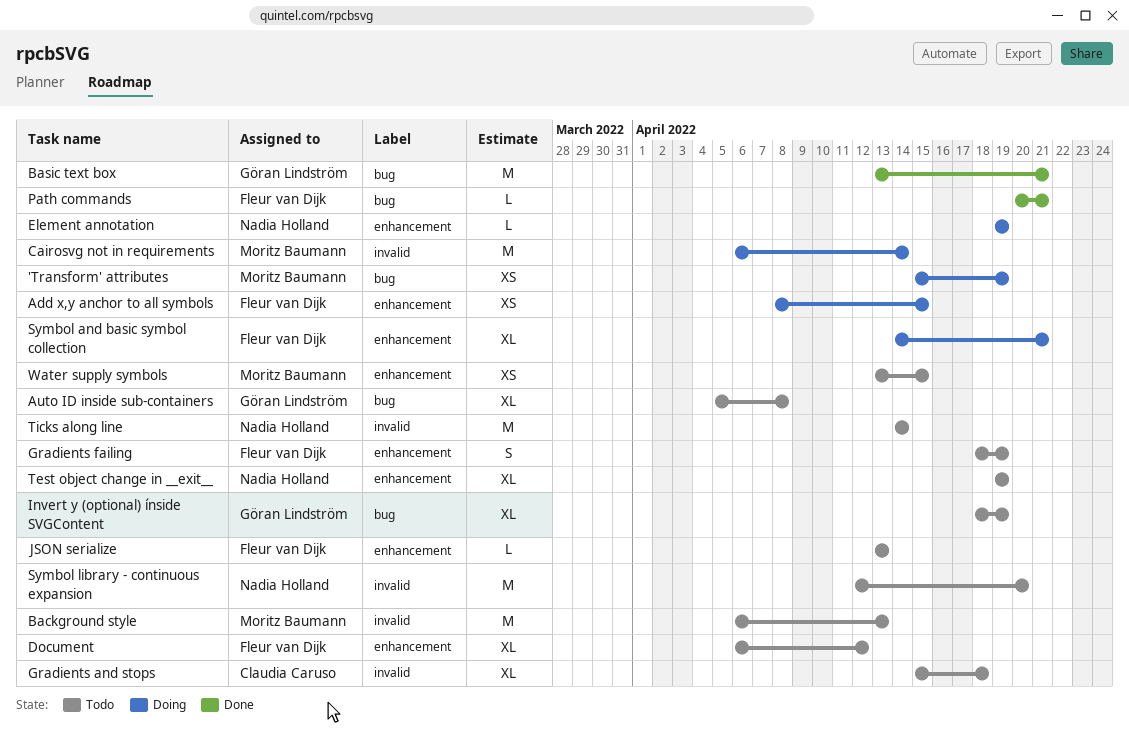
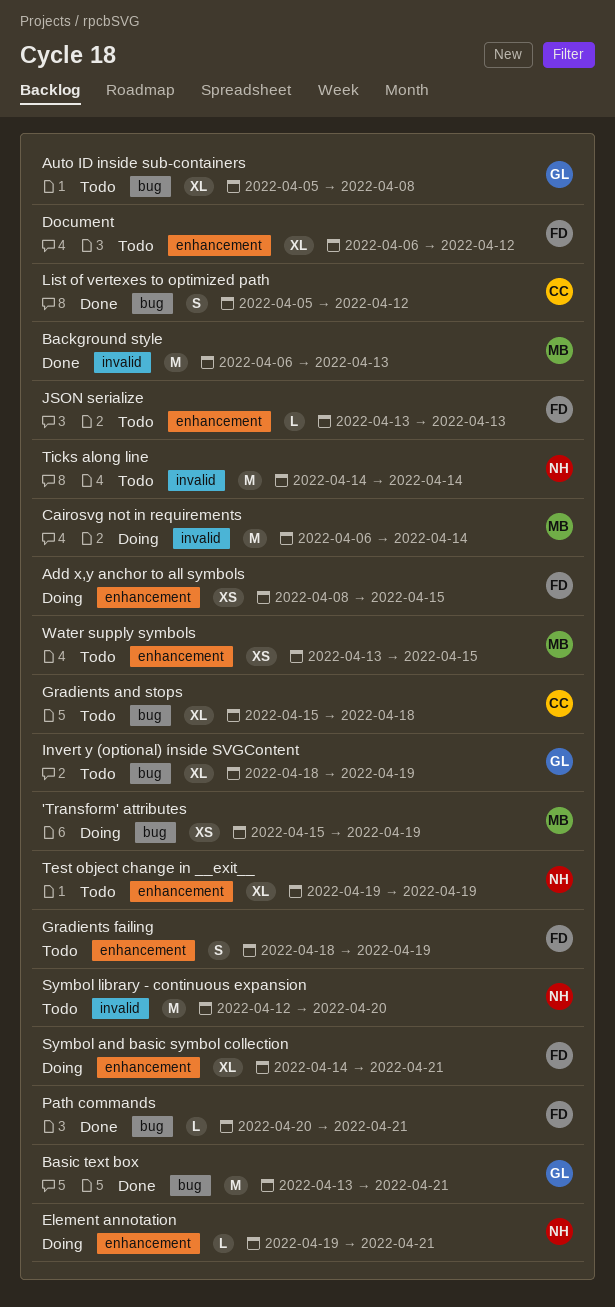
Background style, status: Todo -> Done
Element annotation, due: Apr 19 -> Apr 21
Gradients and stops, label: invalid -> bug
List of vertexes to optimized path: none -> present

